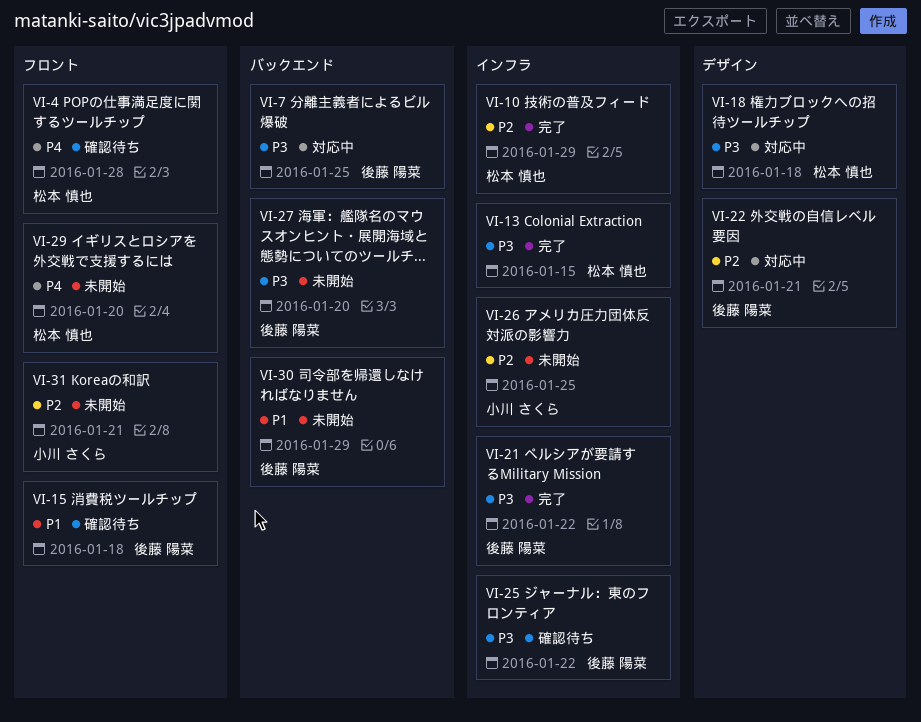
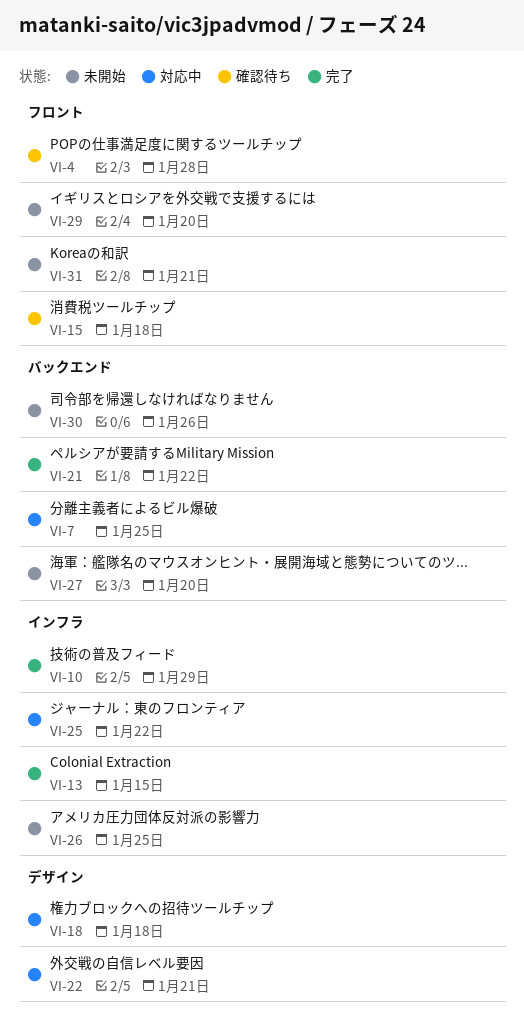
VI-21, label: インフラ -> バックエンド
VI-25, status: 確認待ち -> 対応中
VI-30, due: Jan 29 -> Jan 26

